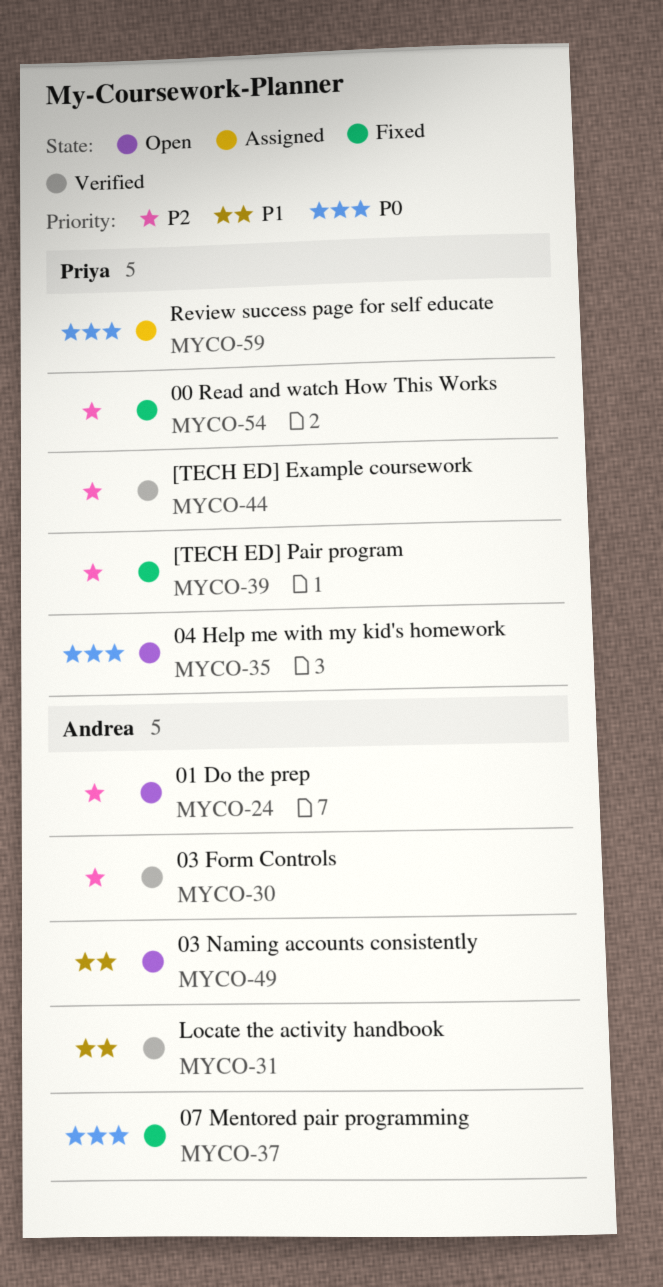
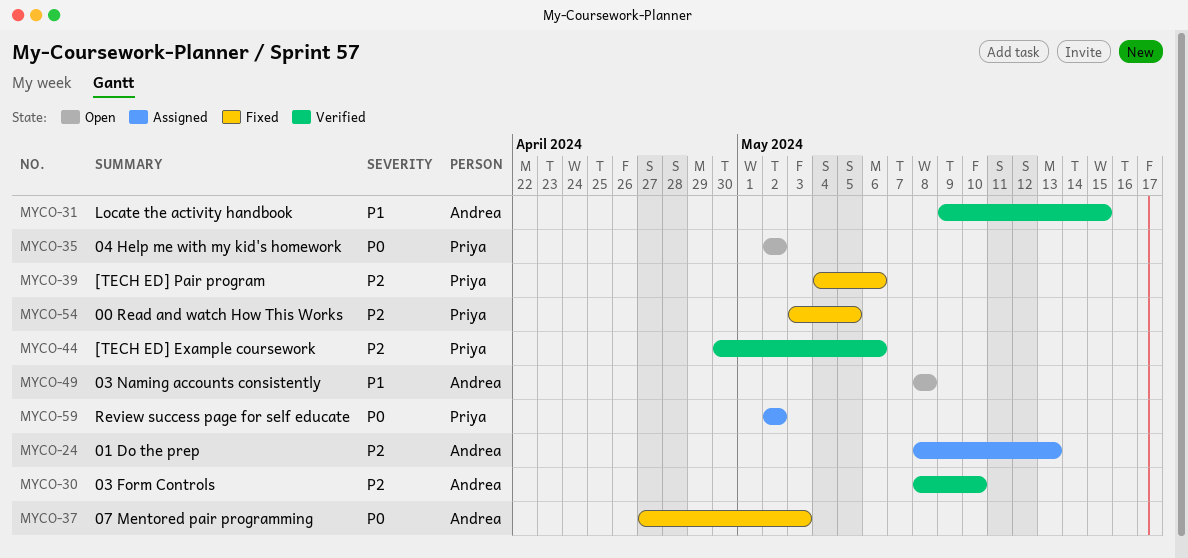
MYCO-24, status: Open -> Assigned

